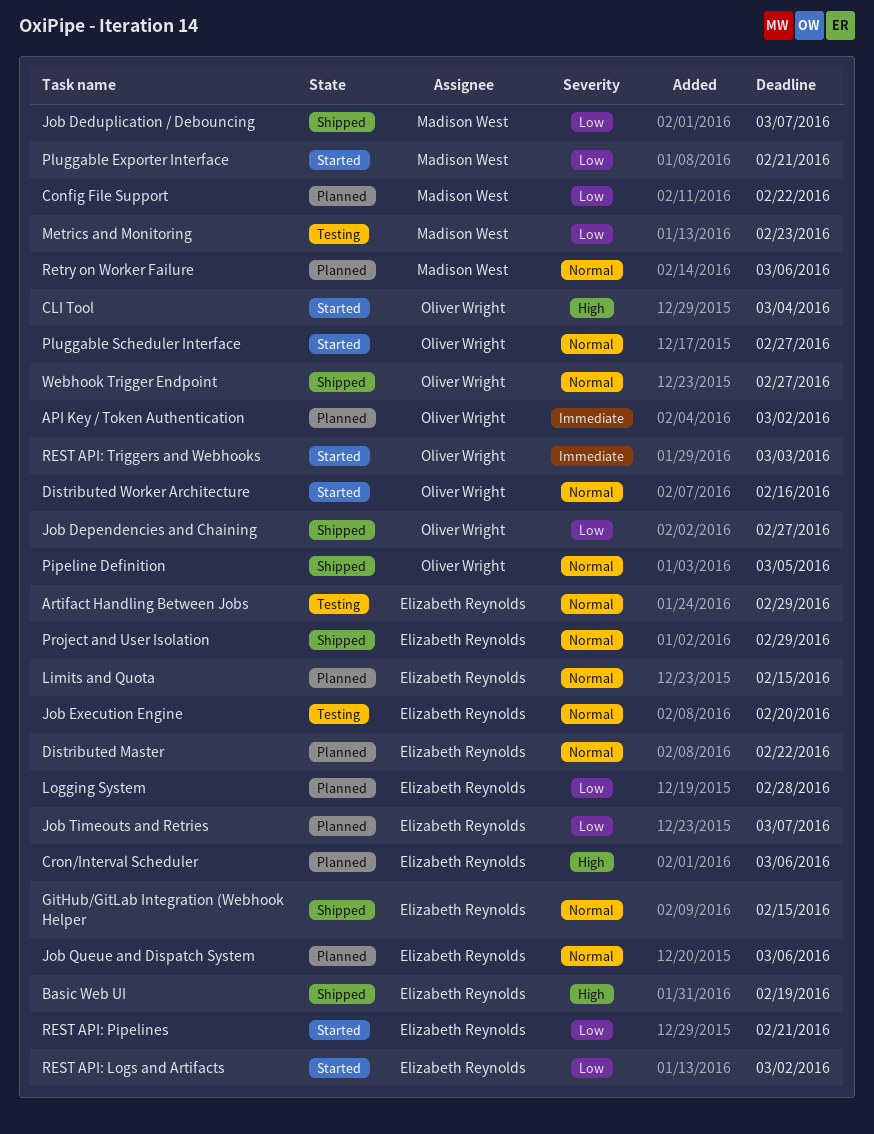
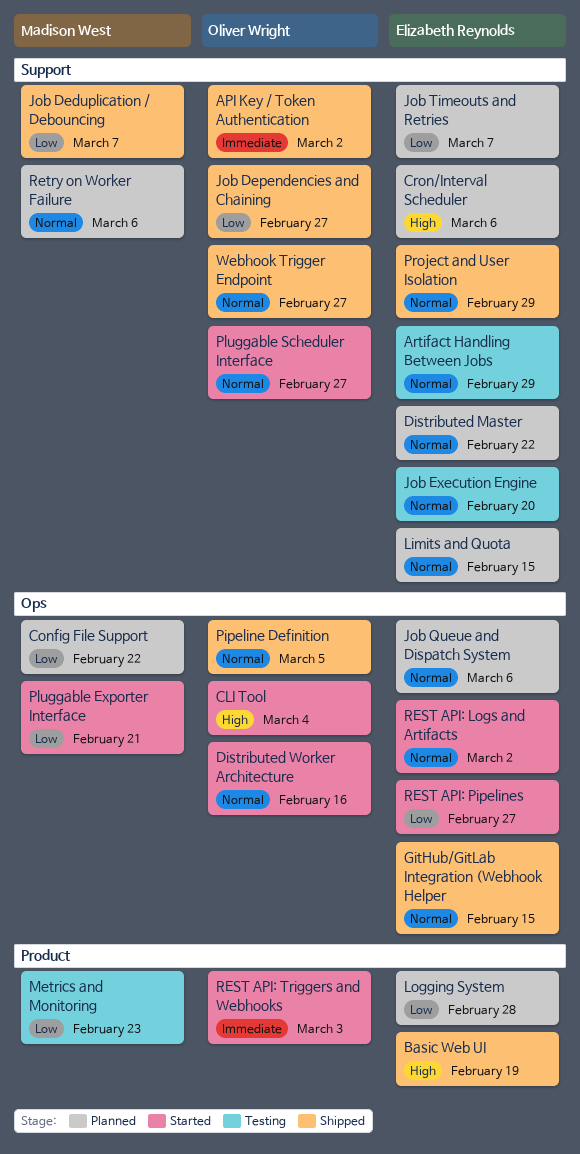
API Key / Token Authentication, status: Planned -> Shipped
REST API: Logs and Artifacts, priority: Low -> Normal
REST API: Pipelines, due: Feb 21 -> Feb 27

